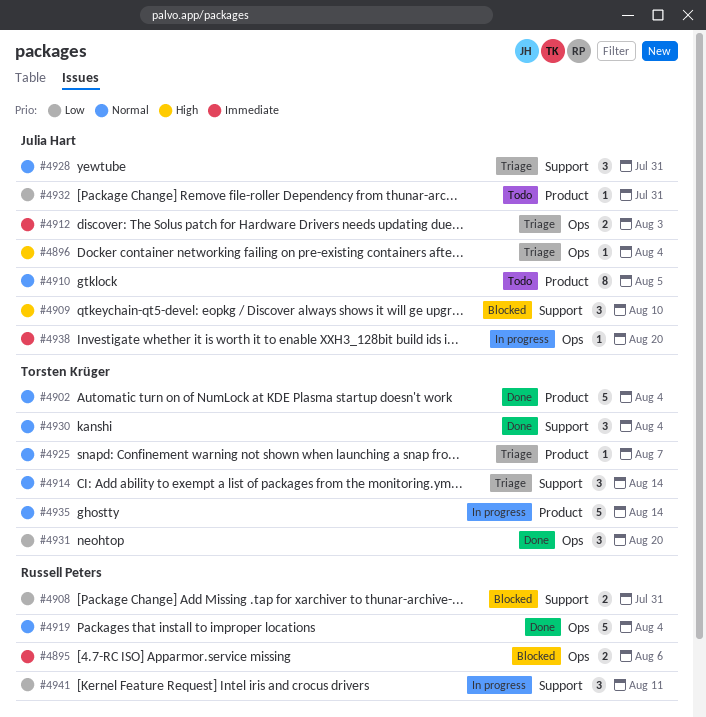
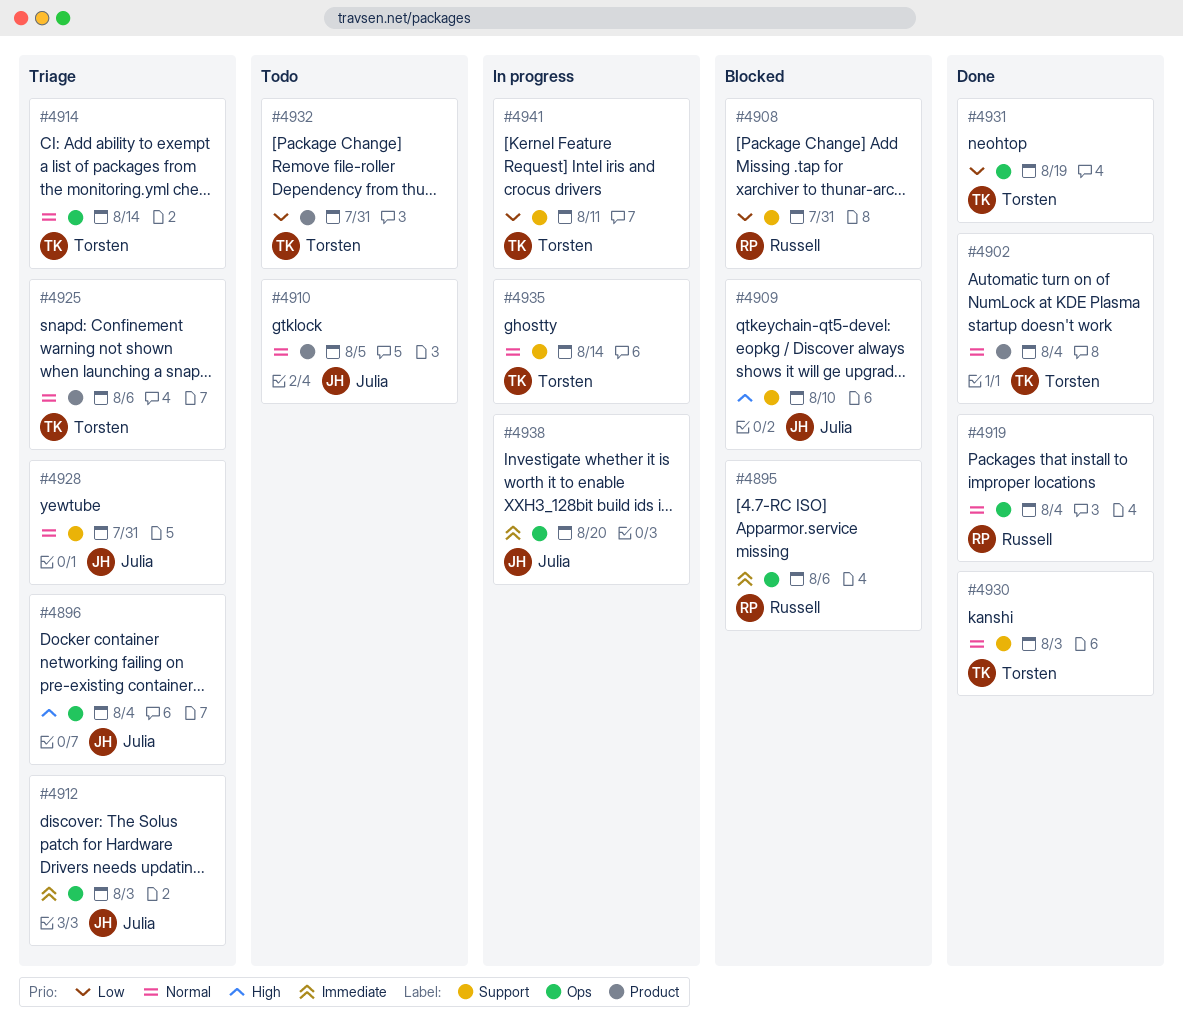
#4914, label: Support -> Ops
#4925, due: Aug 7 -> Aug 6
#4930, due: Aug 4 -> Aug 3
#4931, due: Aug 20 -> Aug 19
#4932, owner: Julia Hart -> Torsten Krüger
#4935, label: Product -> Support
#4941, owner: Russell Peters -> Torsten Krüger

